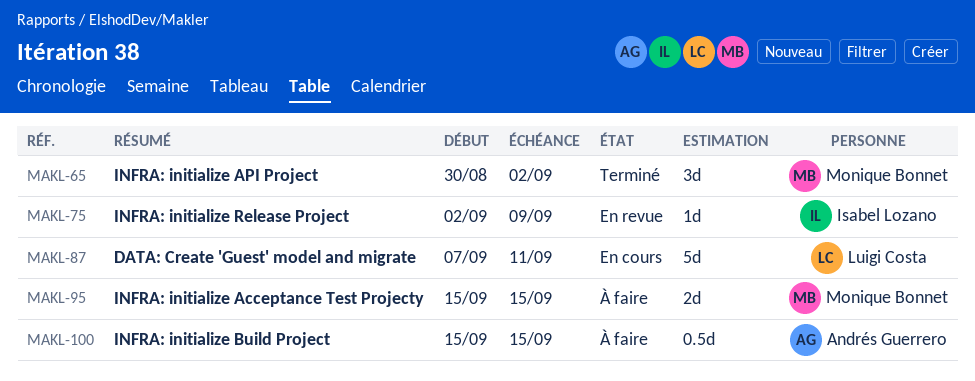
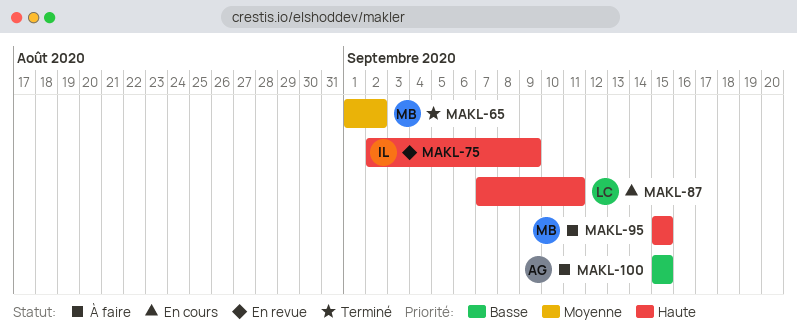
MAKL-65, start: Aug 30 -> Sep 1

